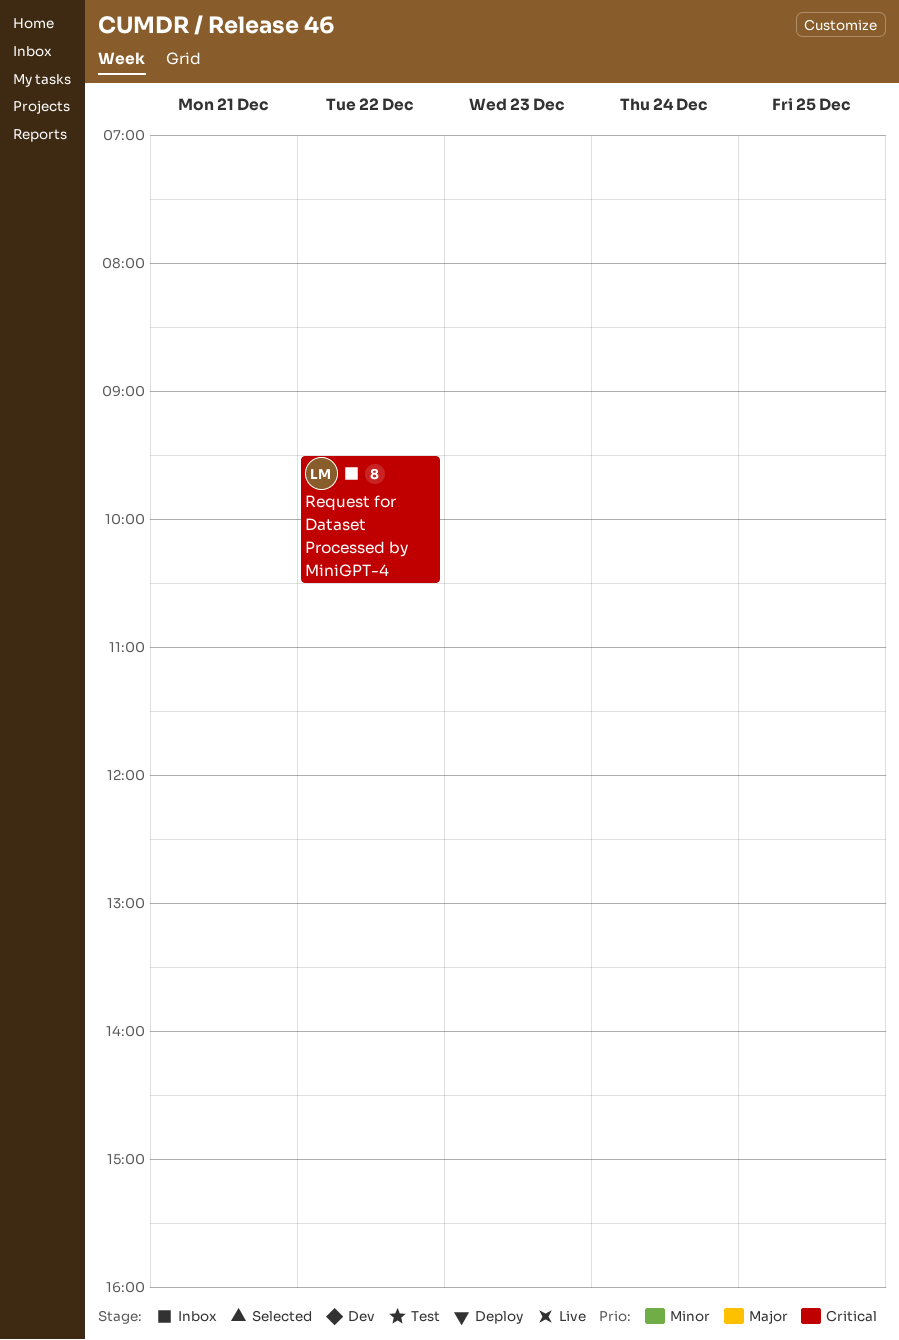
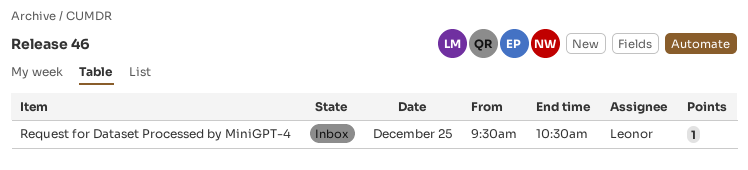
Request for Dataset Processed by MiniGPT-4, estimate: 8 -> 1
Request for Dataset Processed by MiniGPT-4, day: Dec 22 -> Dec 25

